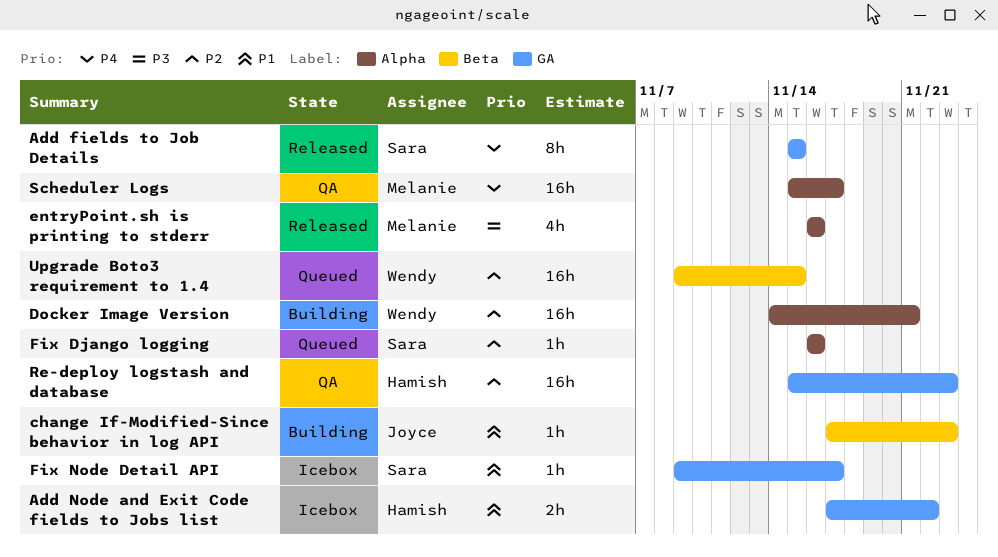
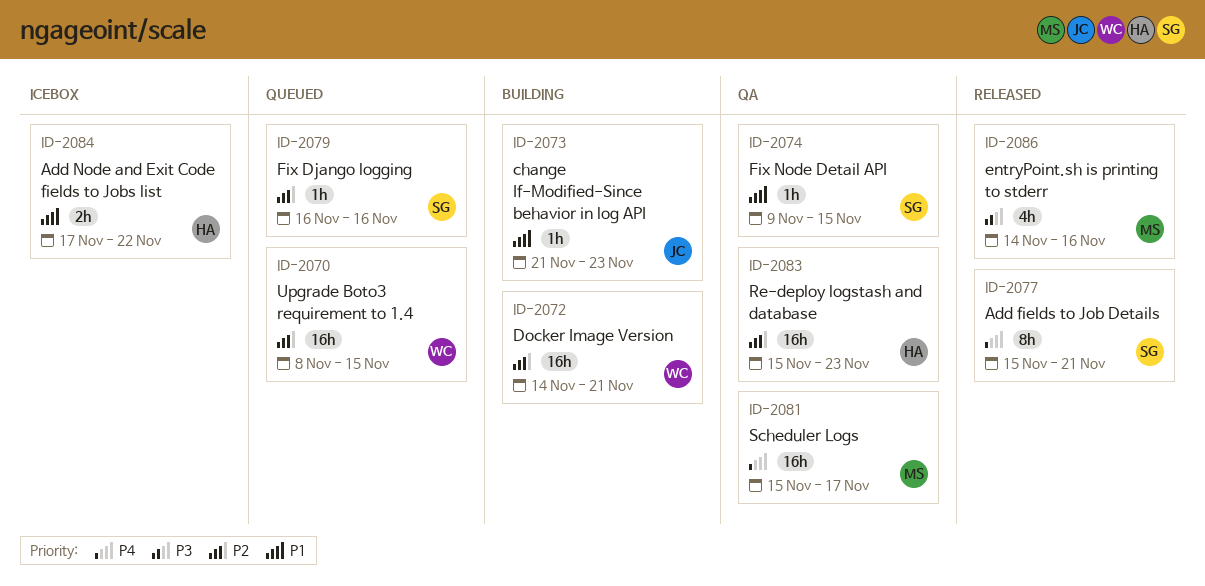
Add fields to Job Details, due: Nov 15 -> Nov 21
change If-Modified-Since behavior in log API, start: Nov 17 -> Nov 21
entryPoint.sh is printing to stderr, start: Nov 16 -> Nov 14
Fix Node Detail API, status: Icebox -> QA
Fix Node Detail API, due: Nov 17 -> Nov 15
Upgrade Boto3 requirement to 1.4, start: Nov 9 -> Nov 8

